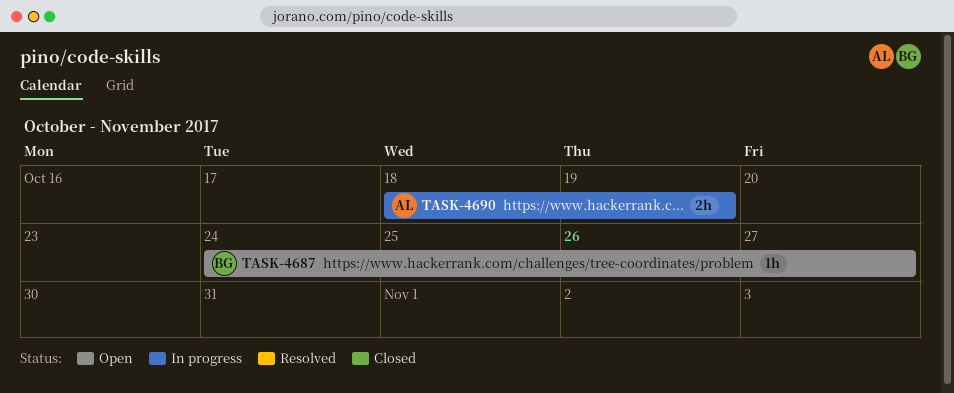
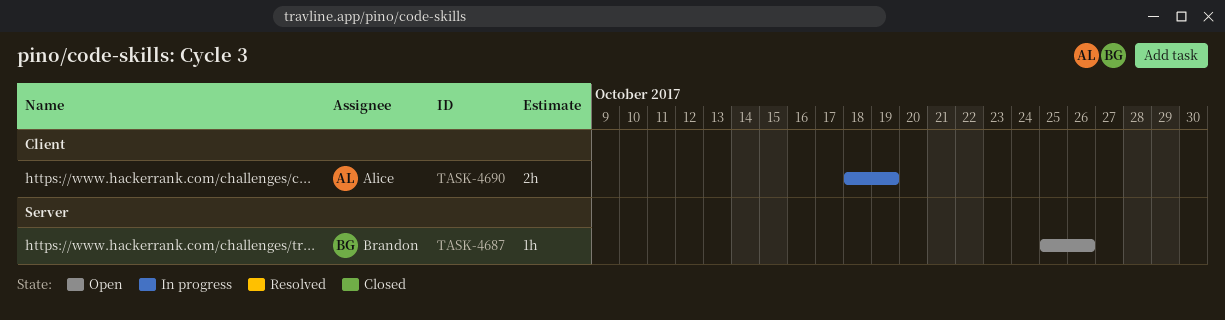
TASK-4687, start: Oct 24 -> Oct 25
TASK-4687, due: Oct 27 -> Oct 26

